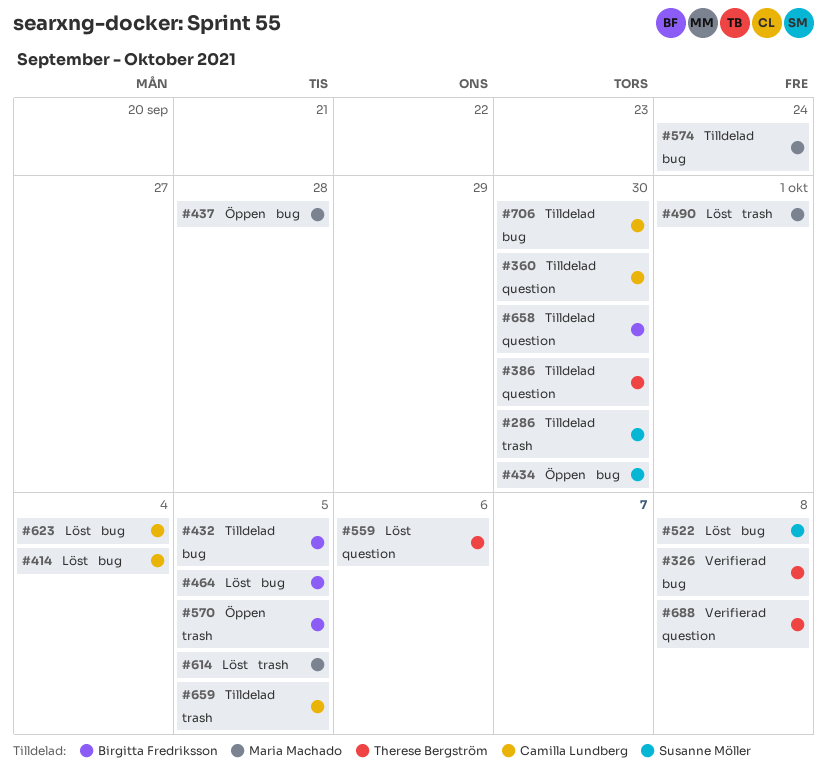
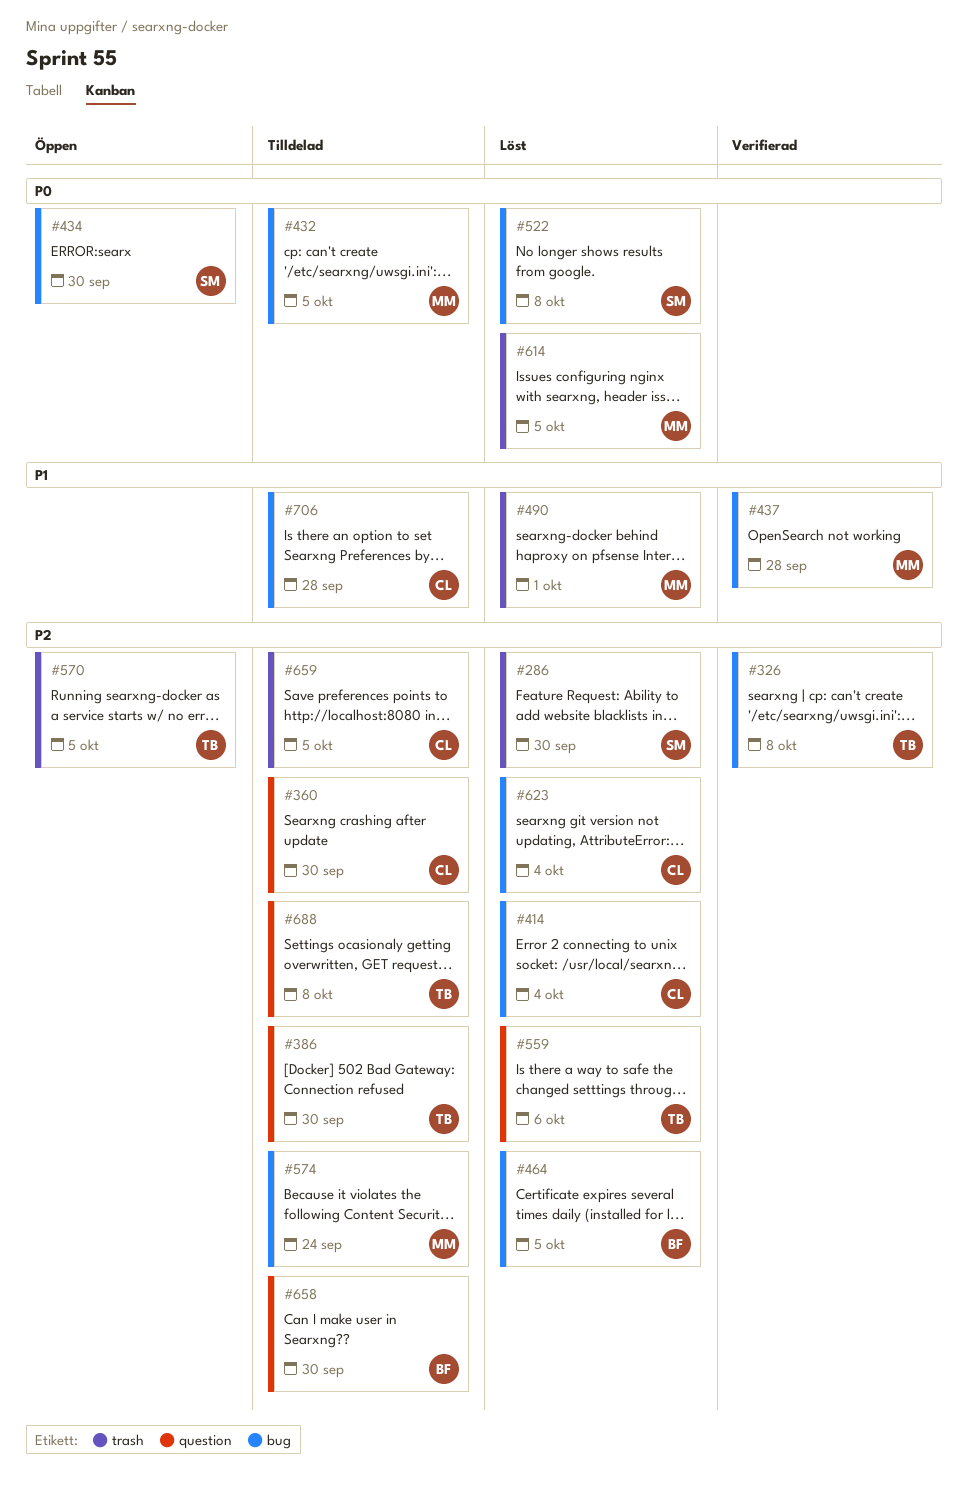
#286, status: Tilldelad -> Löst
#432, owner: Birgitta Fredriksson -> Maria Machado
#437, status: Öppen -> Verifierad
#570, owner: Birgitta Fredriksson -> Therese Bergström
#688, status: Verifierad -> Tilldelad
#706, due: Sep 30 -> Sep 28

